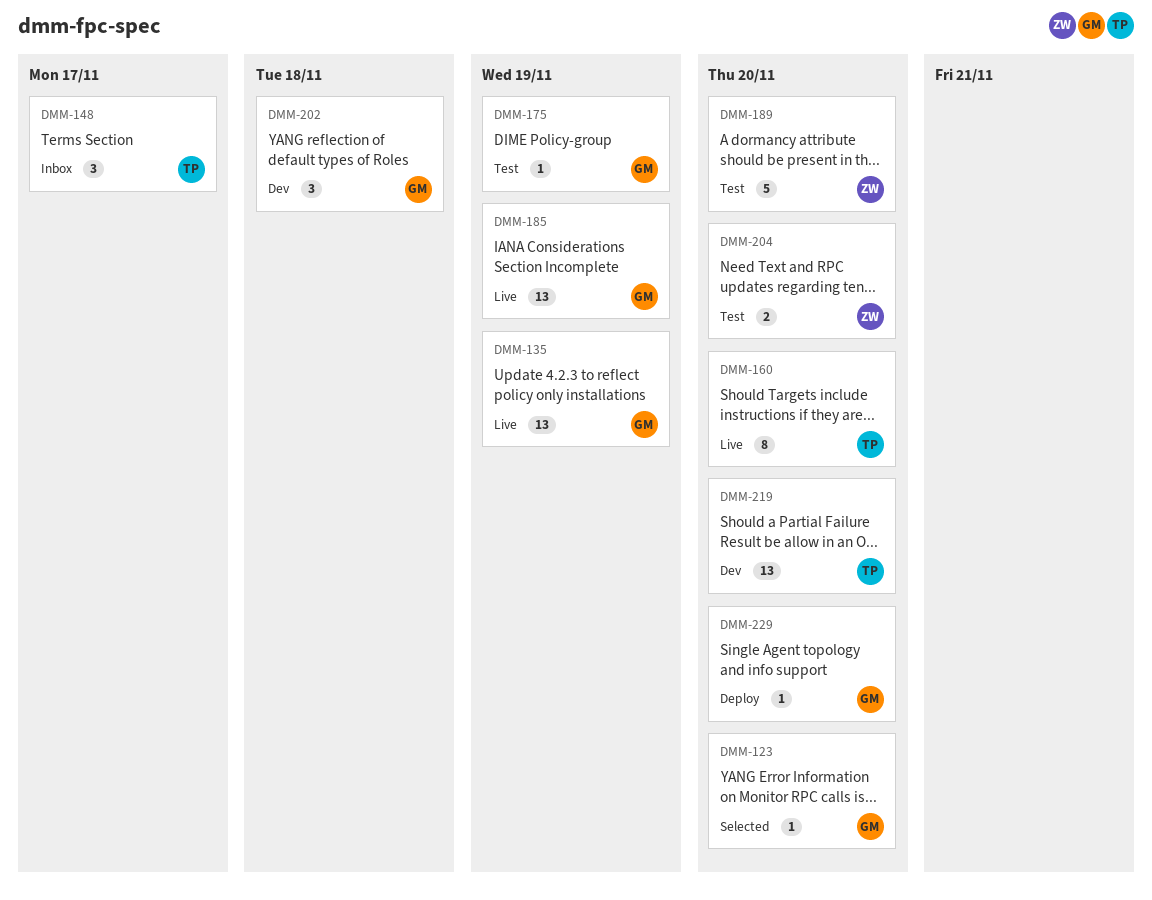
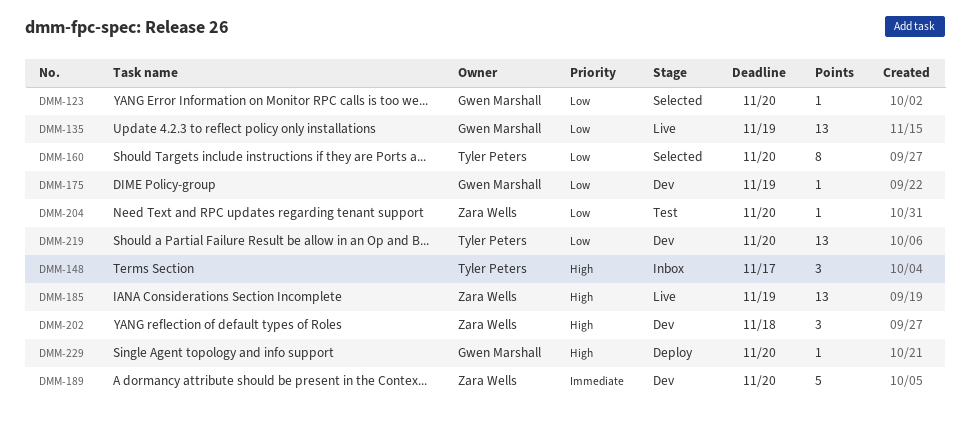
DMM-160, status: Live -> Selected
DMM-175, status: Test -> Dev
DMM-185, owner: Gwen Marshall -> Zara Wells
DMM-189, status: Test -> Dev
DMM-202, owner: Gwen Marshall -> Zara Wells
DMM-204, estimate: 2 -> 1

